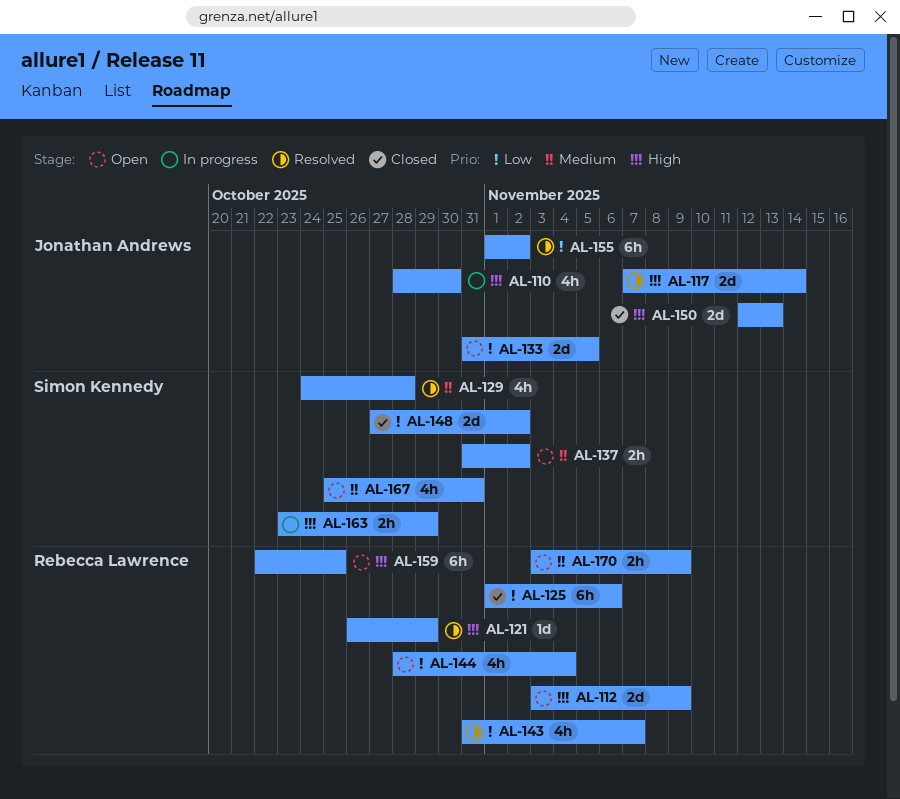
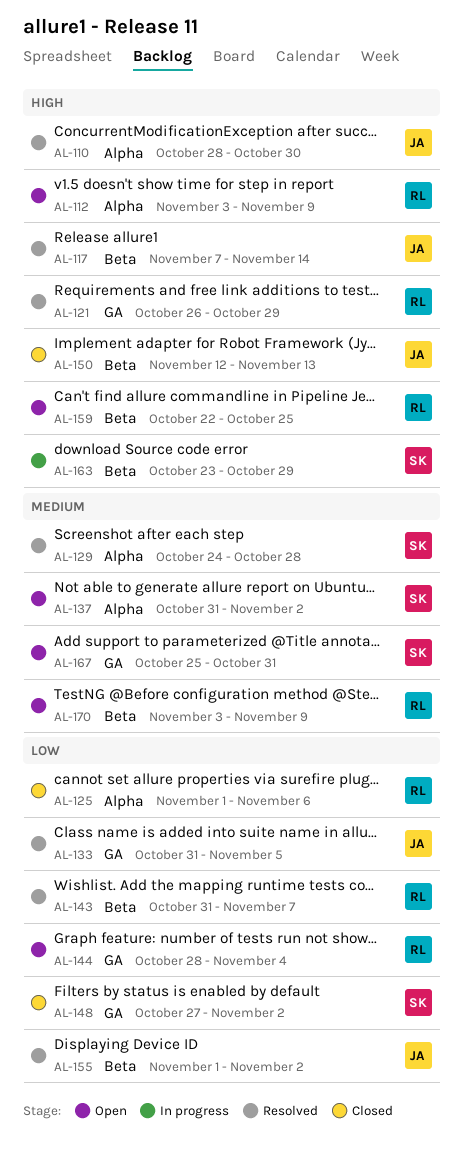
AL-110, status: In progress -> Resolved
AL-133, status: Open -> Resolved

